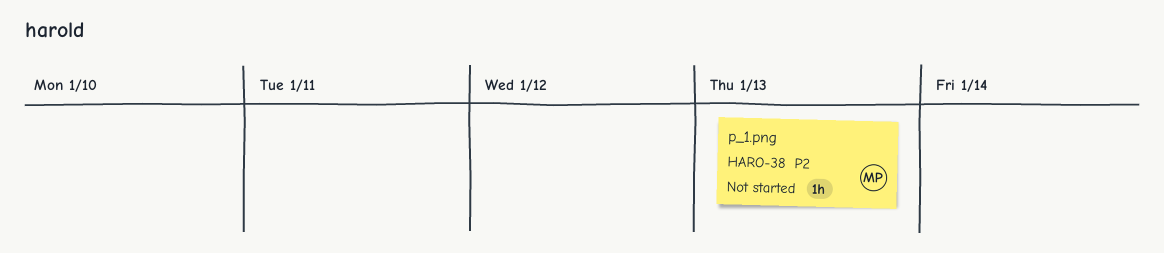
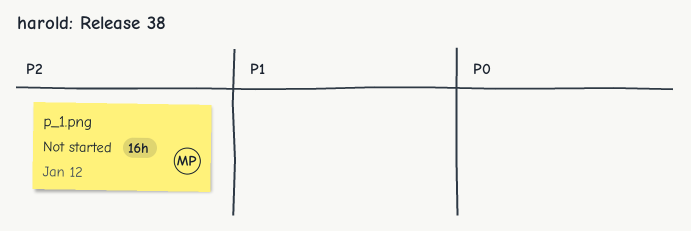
p_1.png, estimate: 1h -> 16h
p_1.png, due: Jan 13 -> Jan 12

